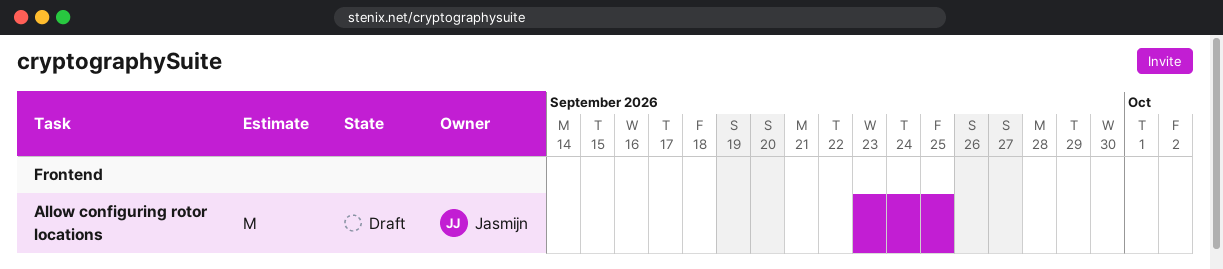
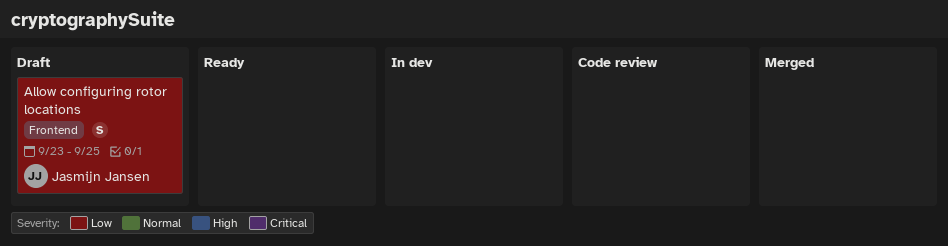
Allow configuring rotor locations, estimate: M -> S

